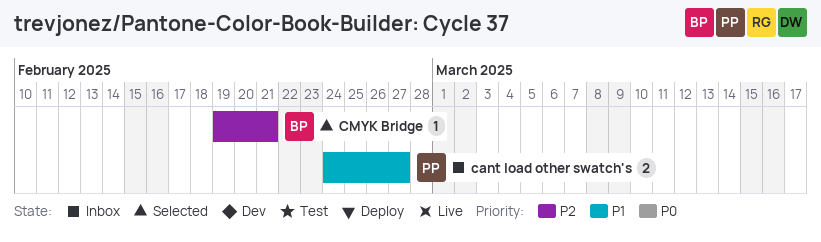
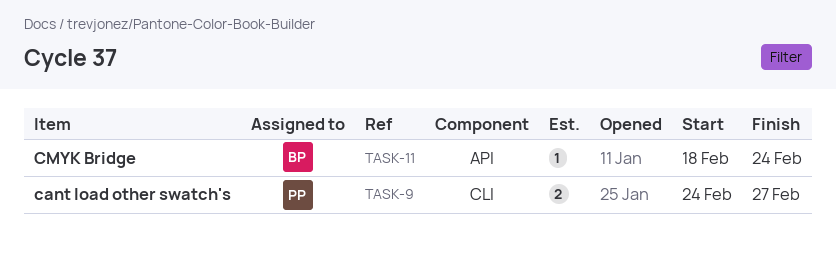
CMYK Bridge, start: Feb 19 -> Feb 18
CMYK Bridge, due: Feb 21 -> Feb 24

